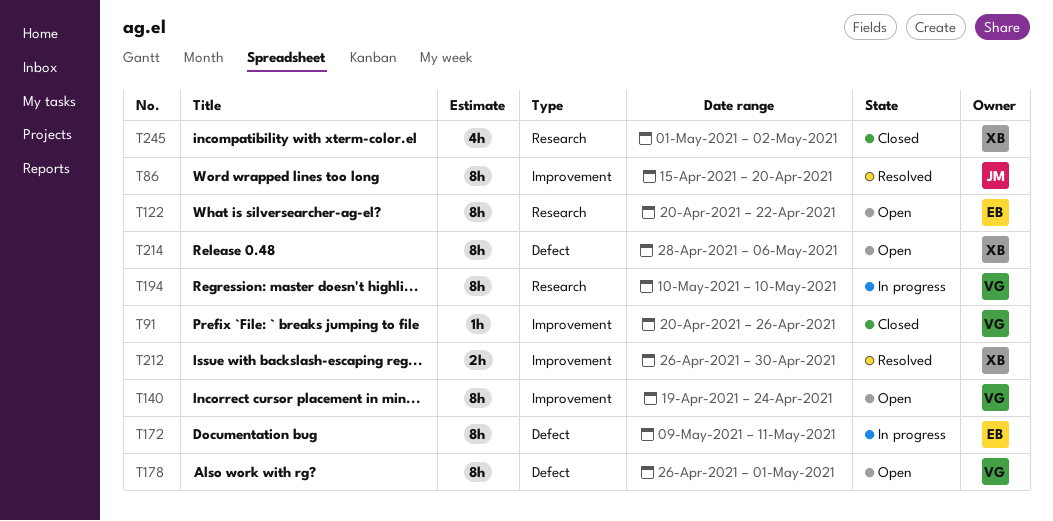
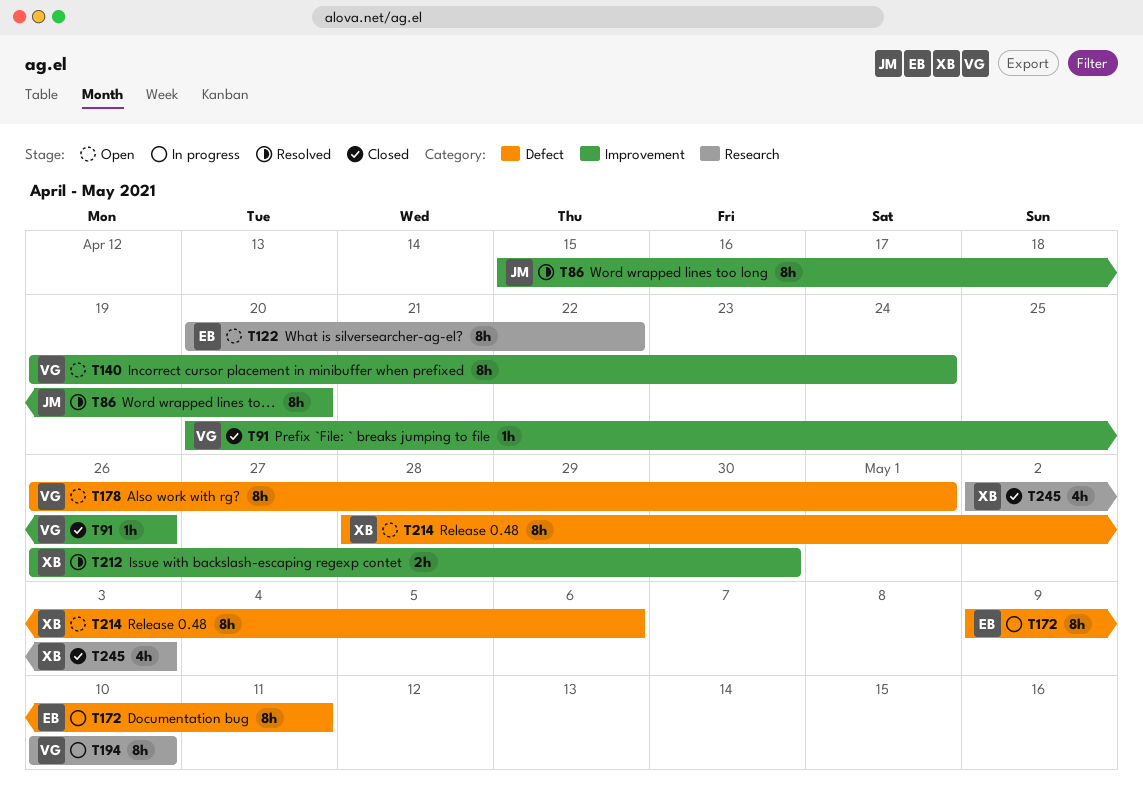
T245, start: May 1 -> May 2
T245, due: May 2 -> May 3

